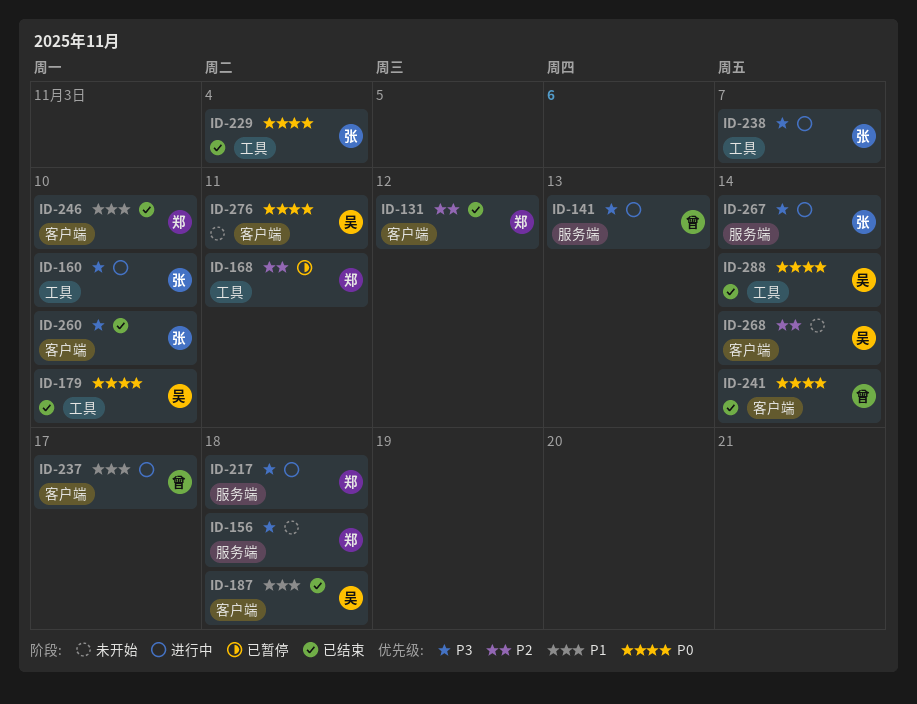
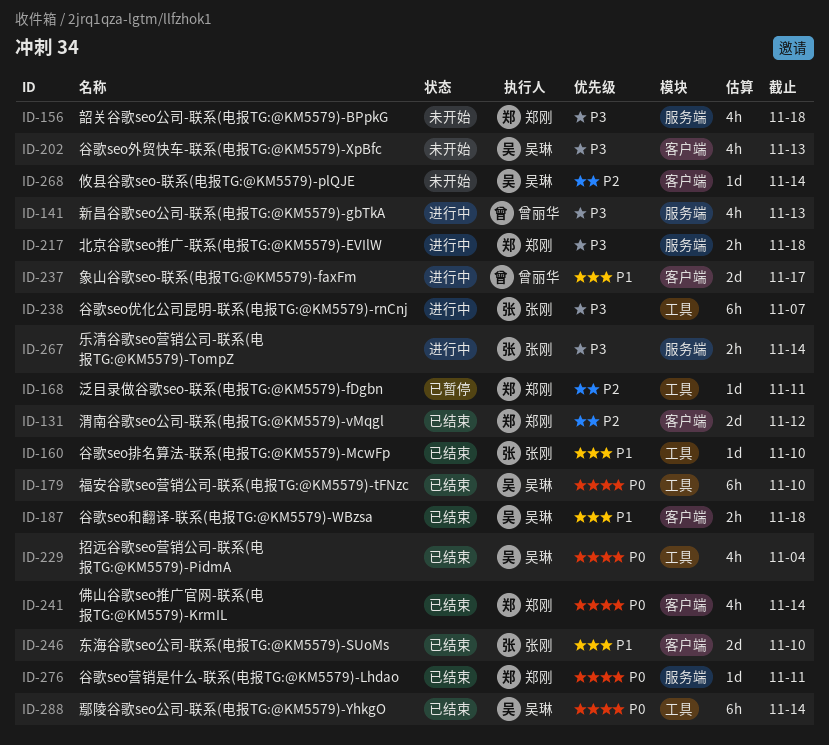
ID-160, status: 进行中 -> 已结束
ID-160, priority: P3 -> P1
ID-202: none -> present
ID-229, owner: 张刚 -> 吴琳
ID-241, owner: 曾丽华 -> 郑刚
ID-246, owner: 郑刚 -> 张刚
ID-260: present -> none
ID-276, status: 未开始 -> 已结束
ID-276, owner: 吴琳 -> 郑刚
ID-276, label: 客户端 -> 服务端

